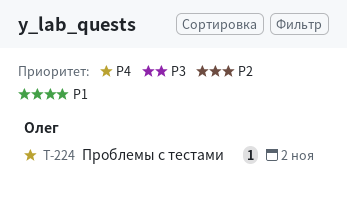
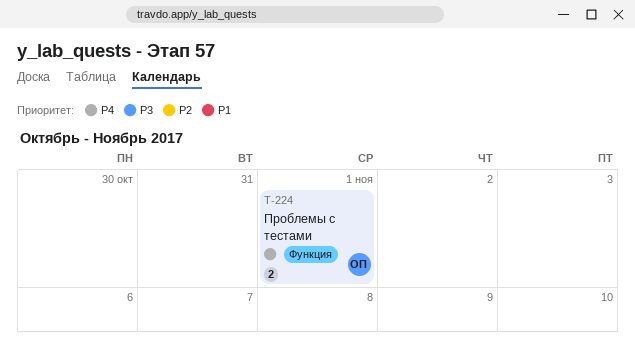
T-224, estimate: 1 -> 2
T-224, due: Nov 2 -> Nov 1

